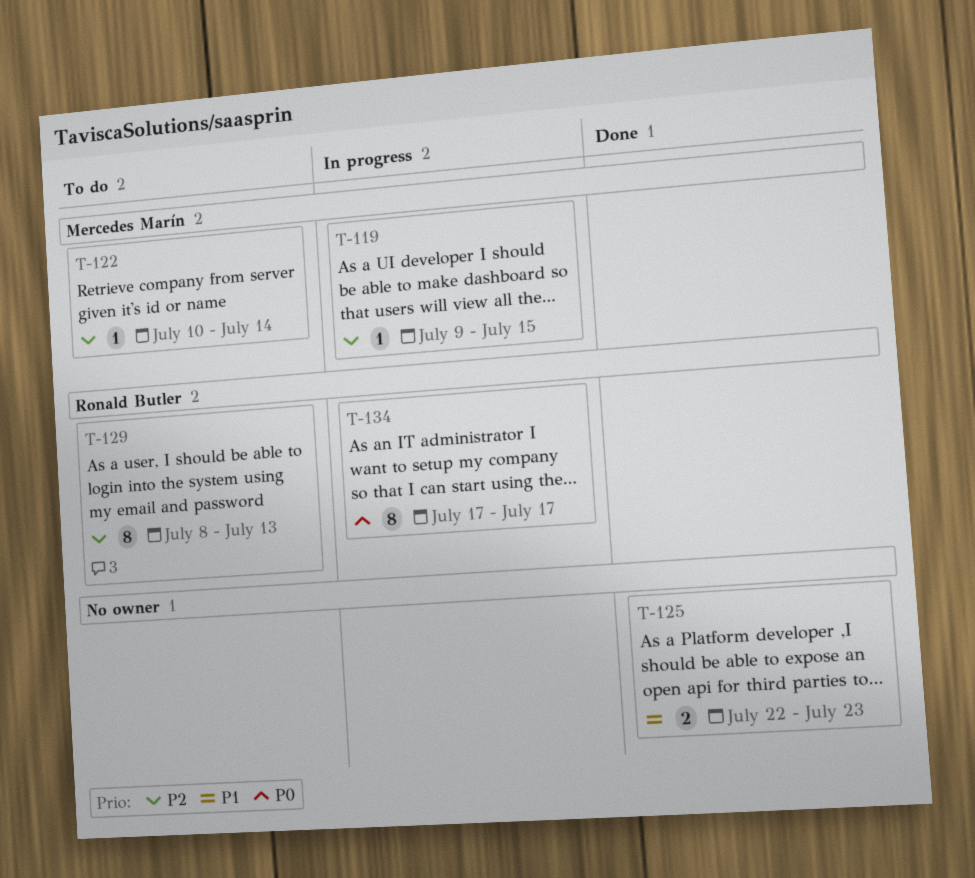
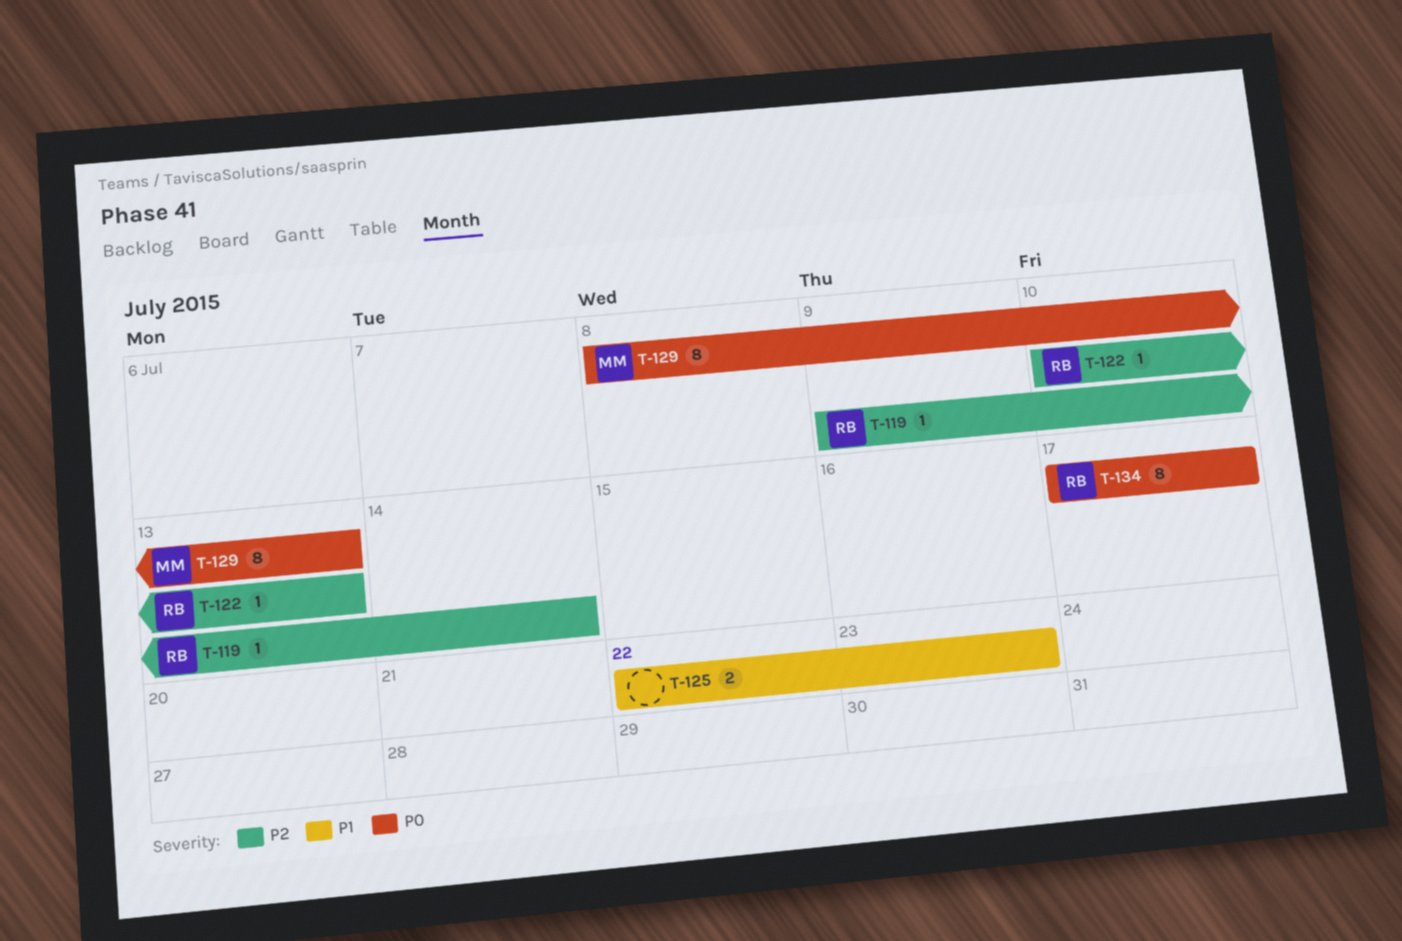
T-119, owner: Mercedes Marín -> Ronald Butler
T-119, due: Jul 15 -> Jul 14
T-122, owner: Mercedes Marín -> Ronald Butler
T-122, due: Jul 14 -> Jul 13
T-129, owner: Ronald Butler -> Mercedes Marín
T-129, priority: P2 -> P0

